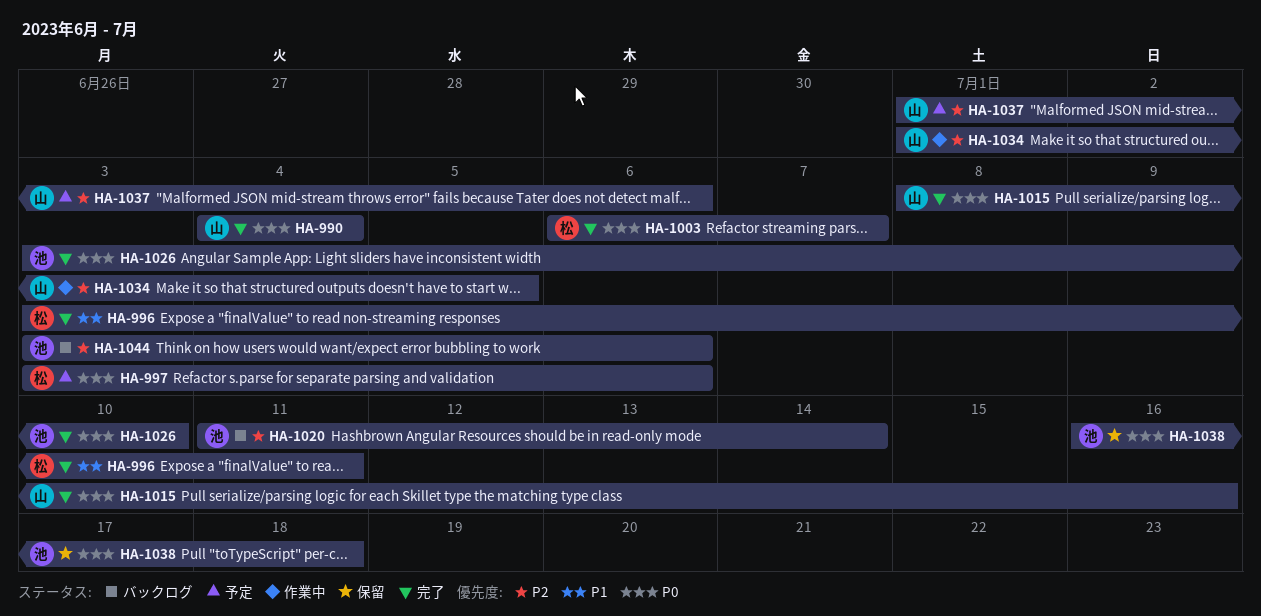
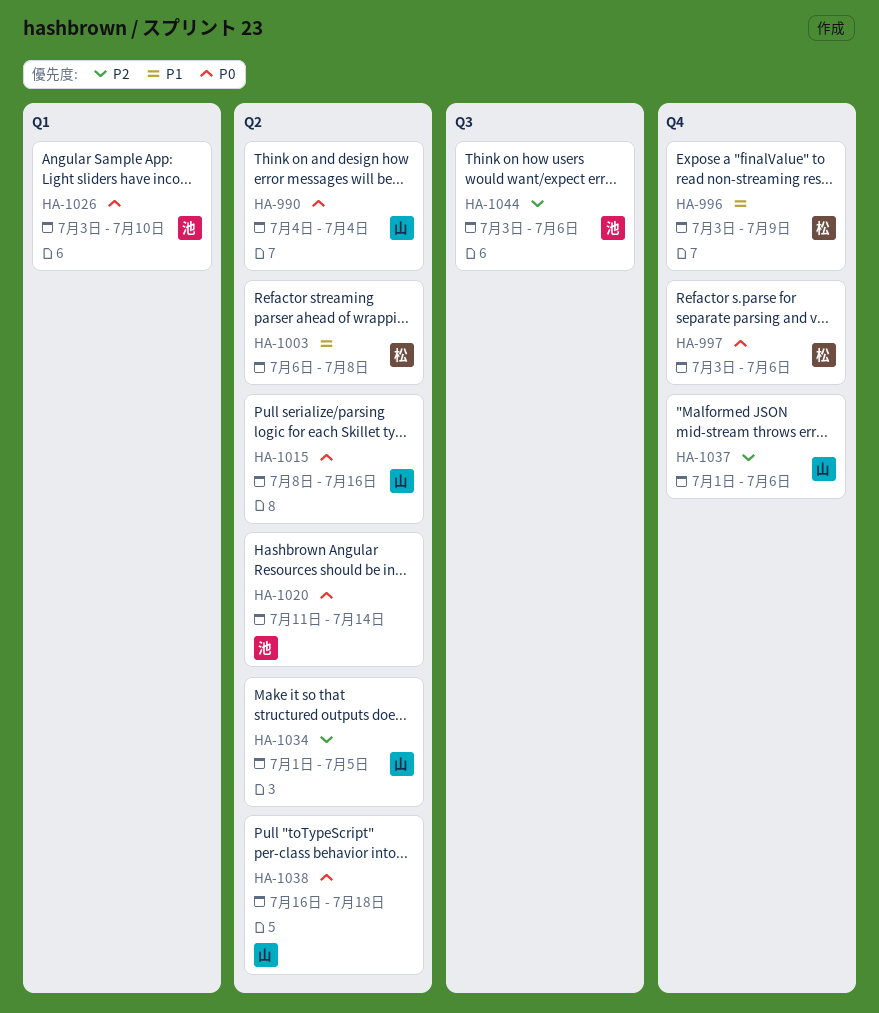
HA-996, due: Jul 11 -> Jul 9
HA-1003, priority: P0 -> P1
HA-1003, due: Jul 7 -> Jul 8
HA-1020, priority: P2 -> P0
HA-1038, owner: 池 -> 山

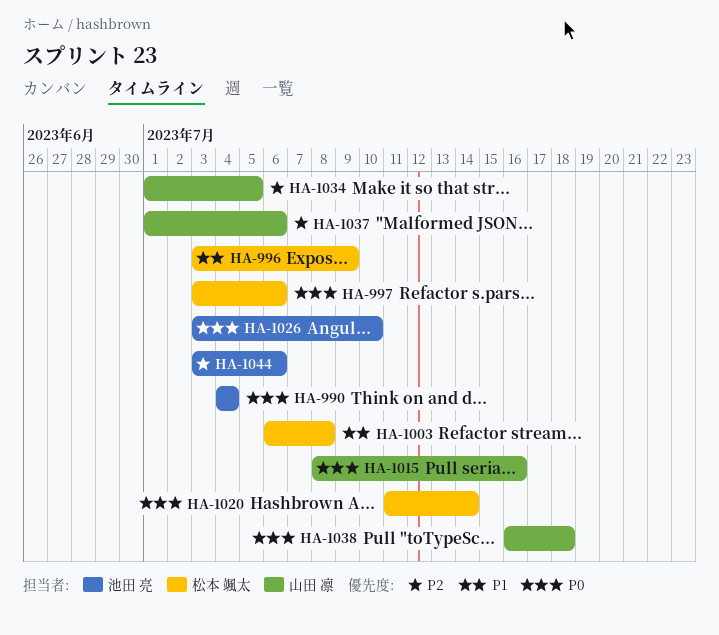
HA-990, owner: 山田 凛 -> 池田 亮
HA-1020, owner: 池田 亮 -> 松本 颯太

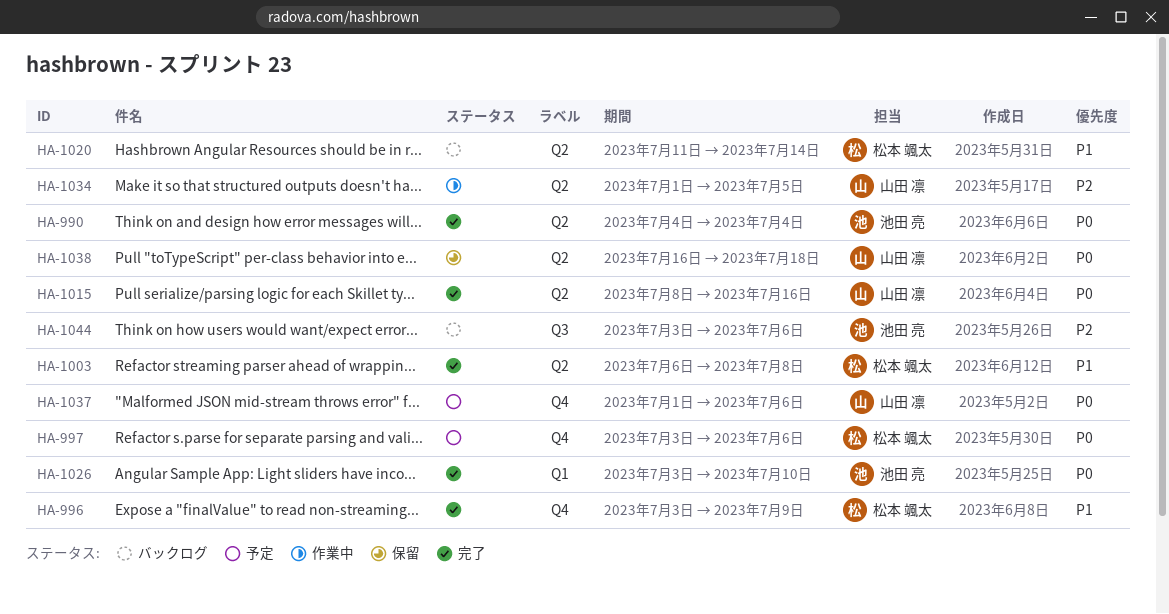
HA-1020, priority: P0 -> P1
HA-1037, priority: P2 -> P0

